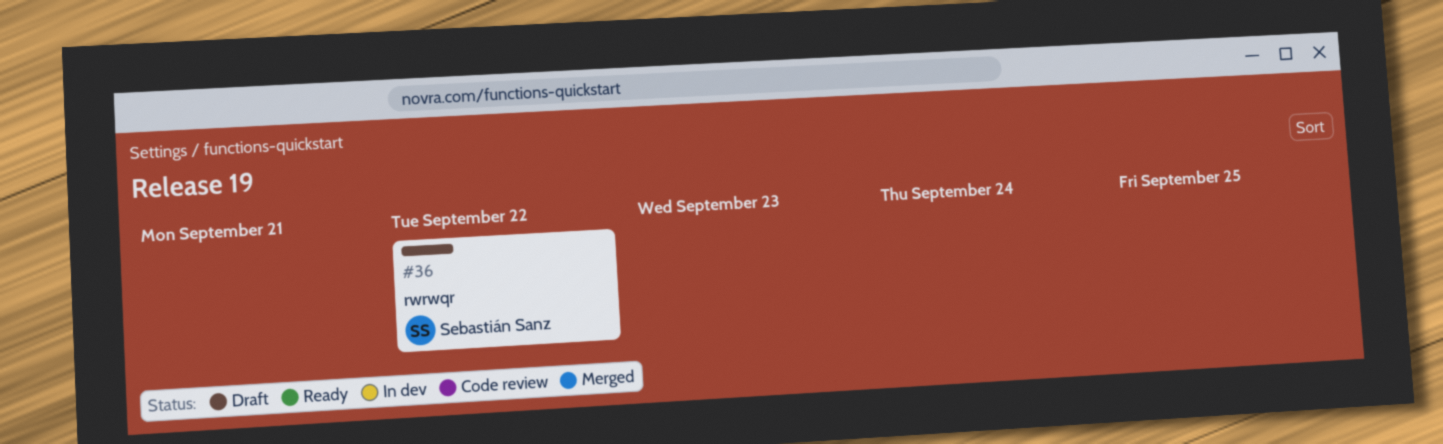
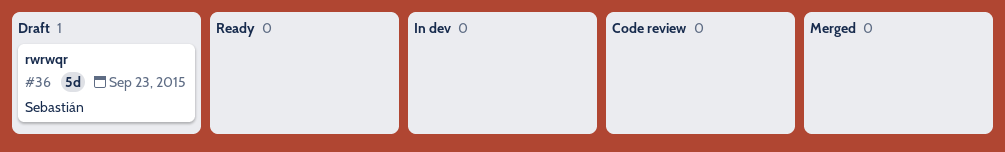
#36, due: Sep 22 -> Sep 23

